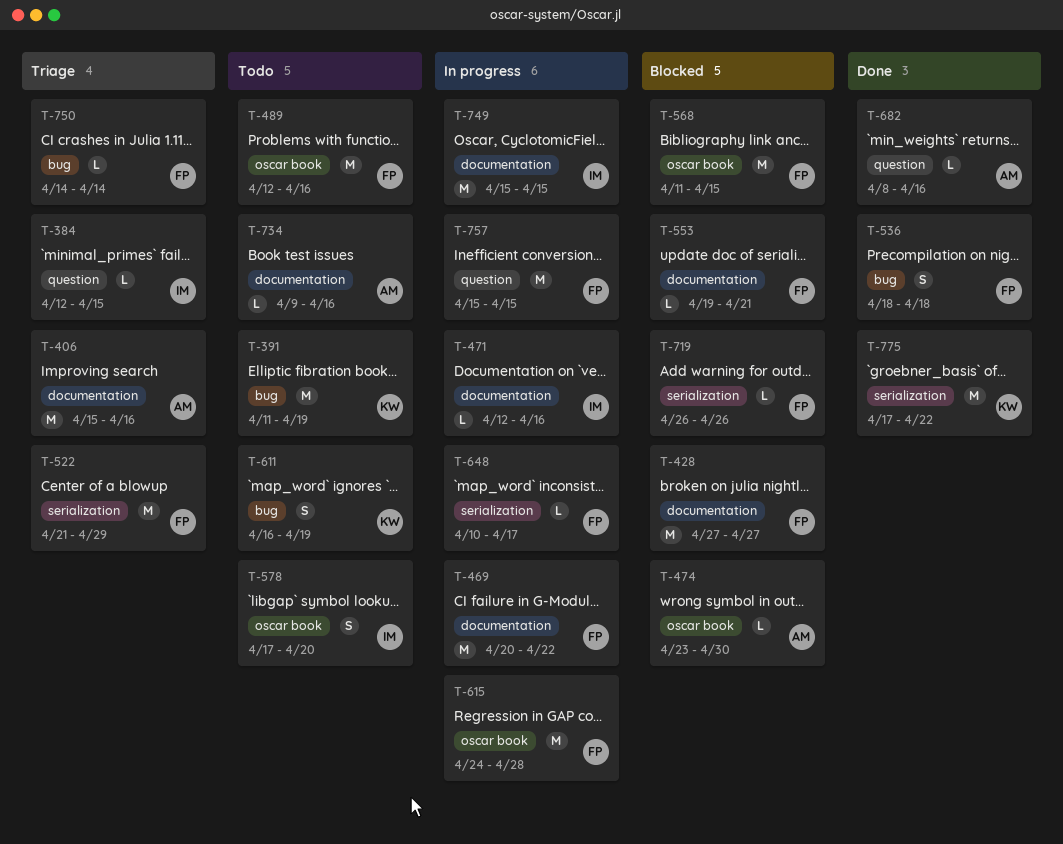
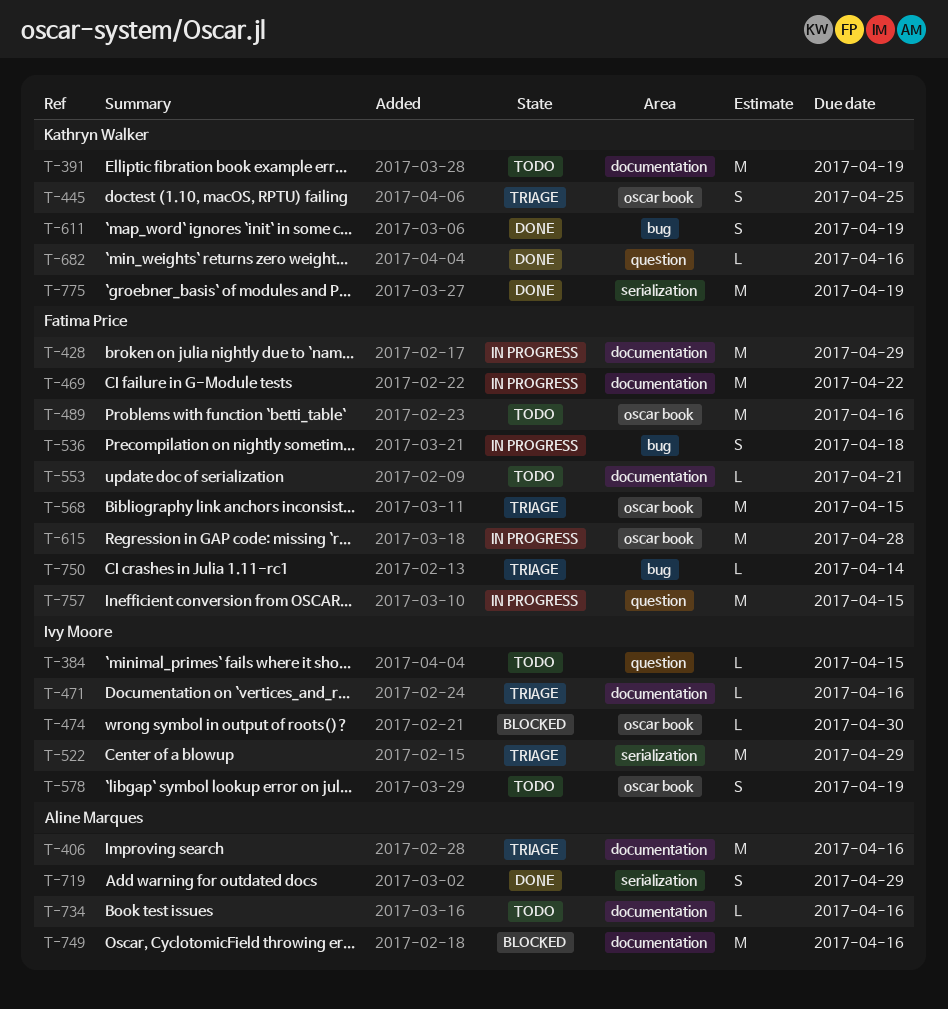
T-384, status: Triage -> Todo
T-391, label: bug -> documentation
T-428, status: Blocked -> In progress
T-428, due: Apr 27 -> Apr 29
T-445: none -> present
T-471, status: In progress -> Triage
T-474, owner: Aline Marques -> Ivy Moore
T-522, owner: Fatima Price -> Ivy Moore
T-536, status: Done -> In progress
T-553, status: Blocked -> Todo
T-568, status: Blocked -> Triage
T-578, due: Apr 20 -> Apr 19
T-611, status: Todo -> Done
T-648: present -> none
T-682, owner: Aline Marques -> Kathryn Walker
T-719, status: Blocked -> Done
T-719, owner: Fatima Price -> Aline Marques
T-719, estimate: L -> S
T-719, due: Apr 26 -> Apr 29
T-749, status: In progress -> Blocked
T-749, owner: Ivy Moore -> Aline Marques
T-749, due: Apr 15 -> Apr 16
T-775, due: Apr 22 -> Apr 19

